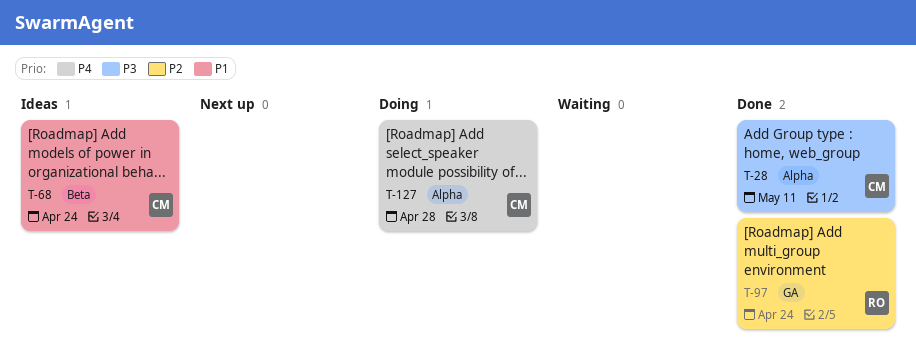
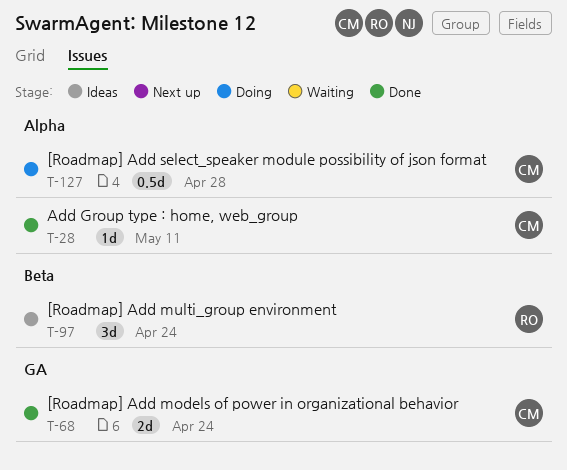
T-68, status: Ideas -> Done
T-68, label: Beta -> GA
T-97, status: Done -> Ideas
T-97, label: GA -> Beta

